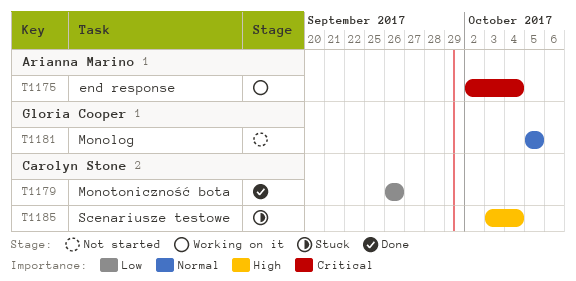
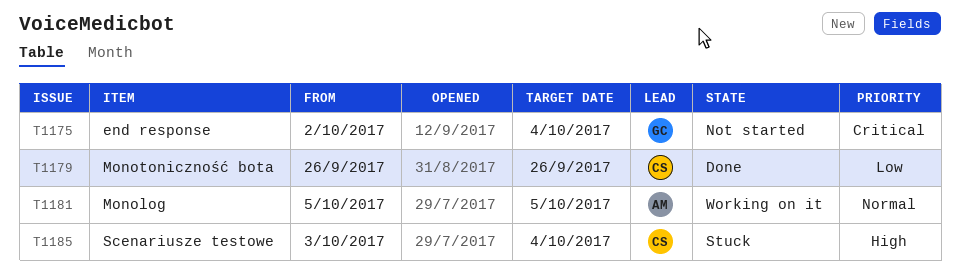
T1175, status: Working on it -> Not started
T1175, owner: Arianna Marino -> Gloria Cooper
T1181, status: Not started -> Working on it
T1181, owner: Gloria Cooper -> Arianna Marino

